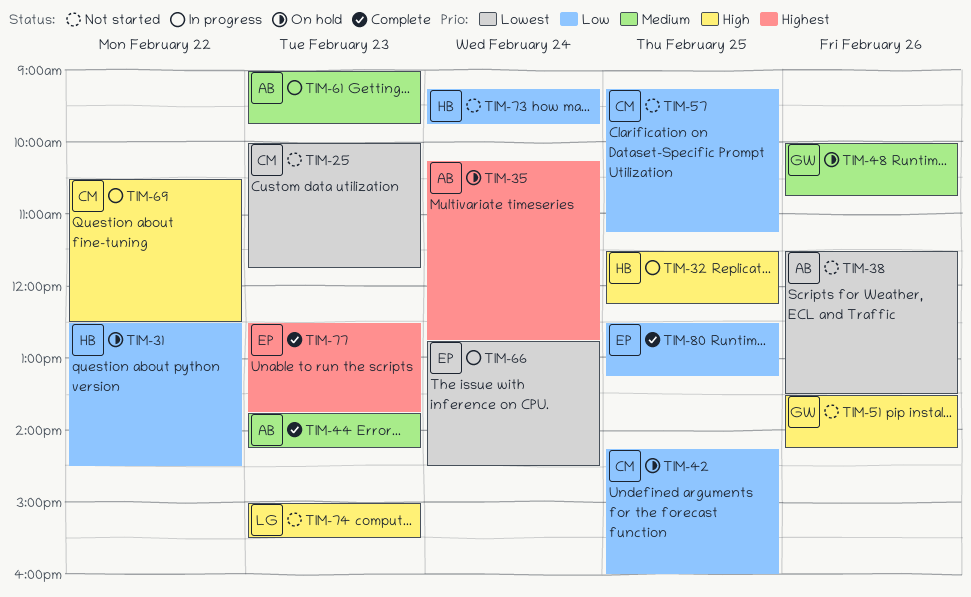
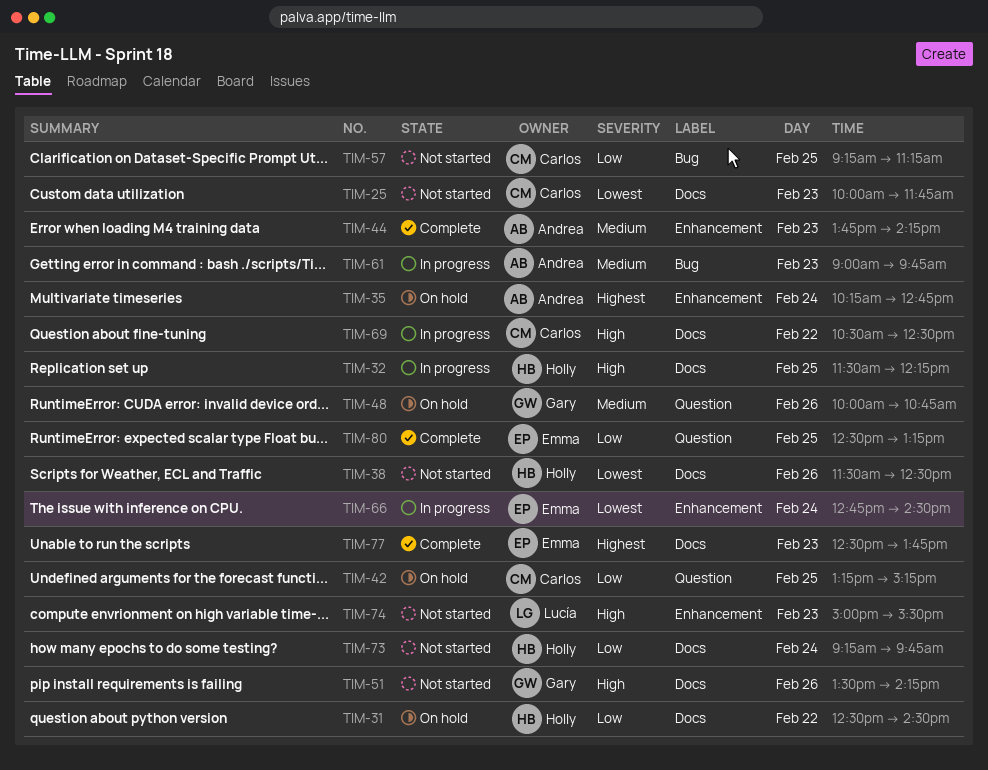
TIM-38, owner: Andrea -> Holly
TIM-38, ends: 13:30 -> 12:30
TIM-42, begins: 14:15 -> 13:15
TIM-42, ends: 16:00 -> 15:15

